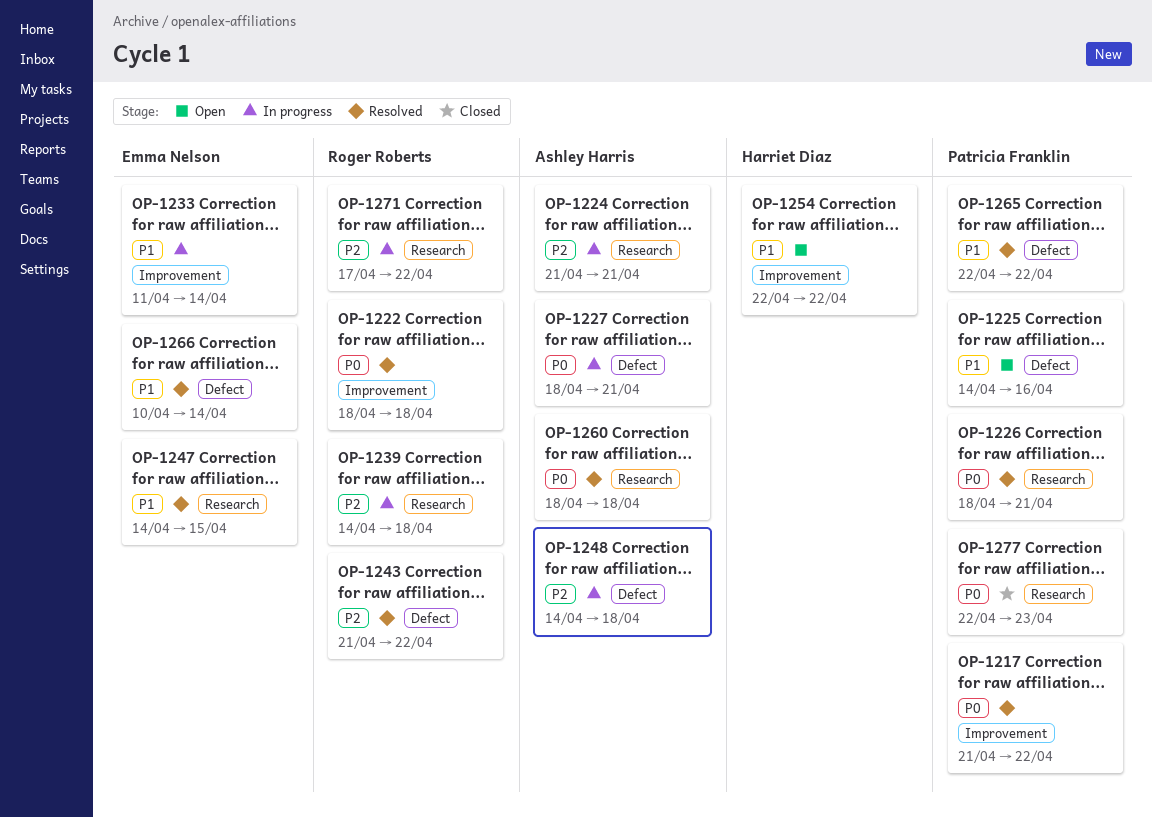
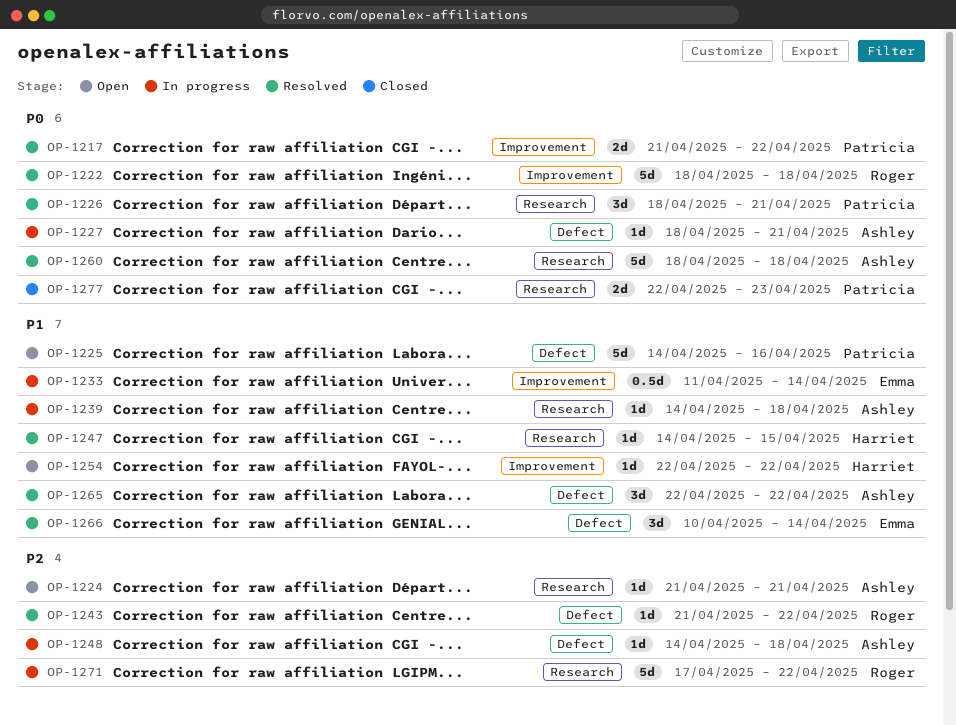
OP-1224, status: In progress -> Open
OP-1239, owner: Roger Roberts -> Ashley Harris
OP-1239, priority: P2 -> P1
OP-1247, owner: Emma Nelson -> Harriet Diaz
OP-1265, owner: Patricia Franklin -> Ashley Harris

